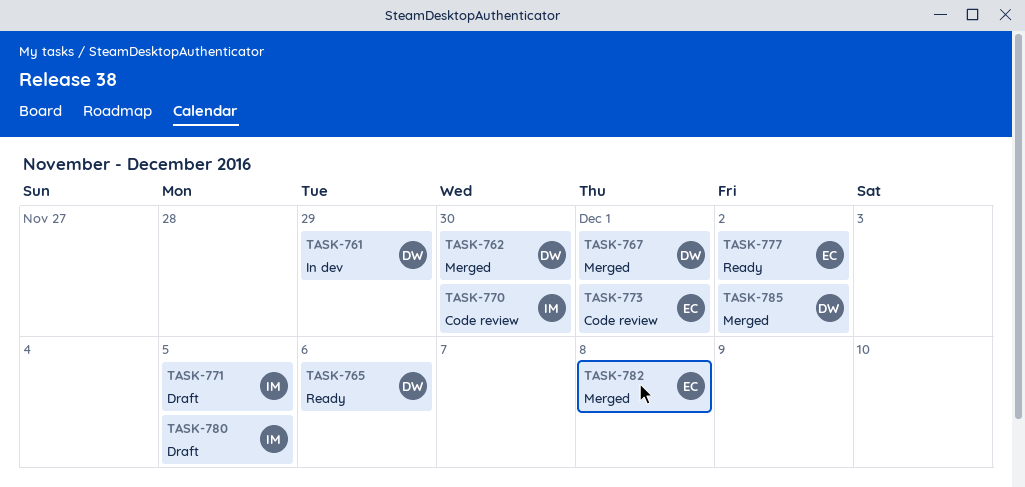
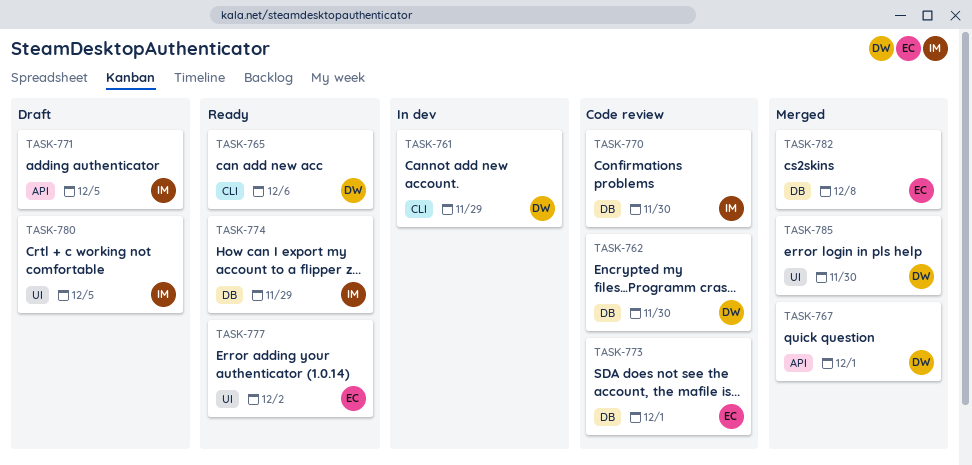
TASK-762, status: Merged -> Code review
TASK-774: none -> present
TASK-785, due: Dec 2 -> Nov 30

